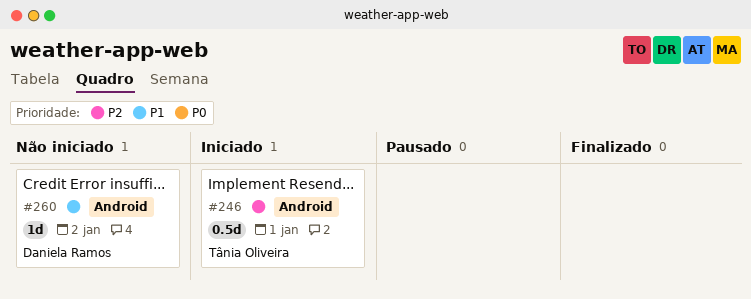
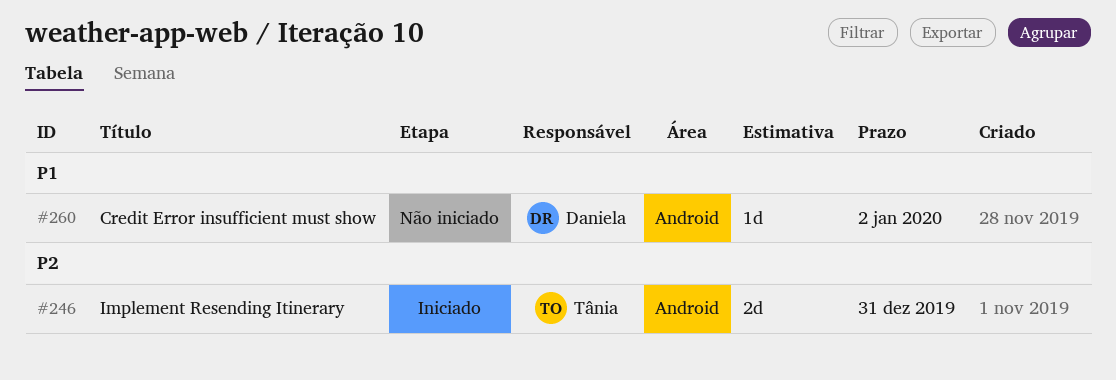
#246, estimate: 0.5d -> 2d
#246, due: Jan 1 -> Dec 31

